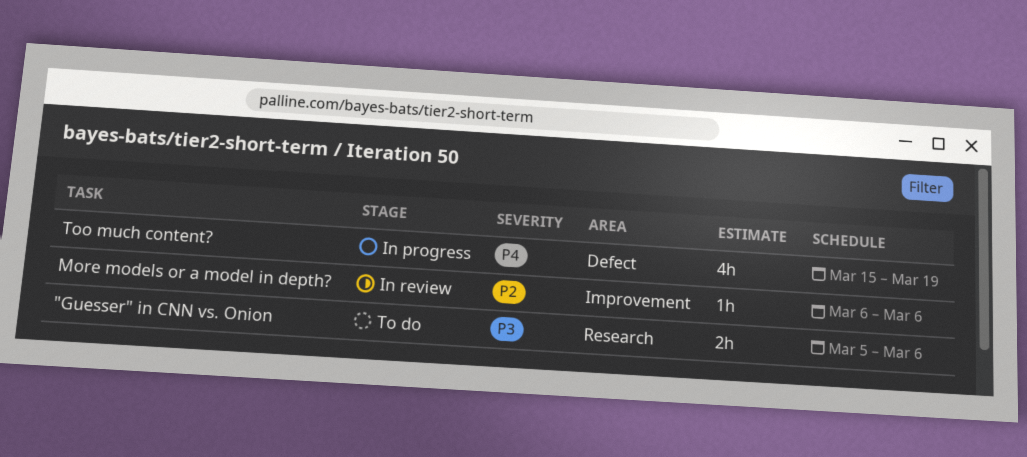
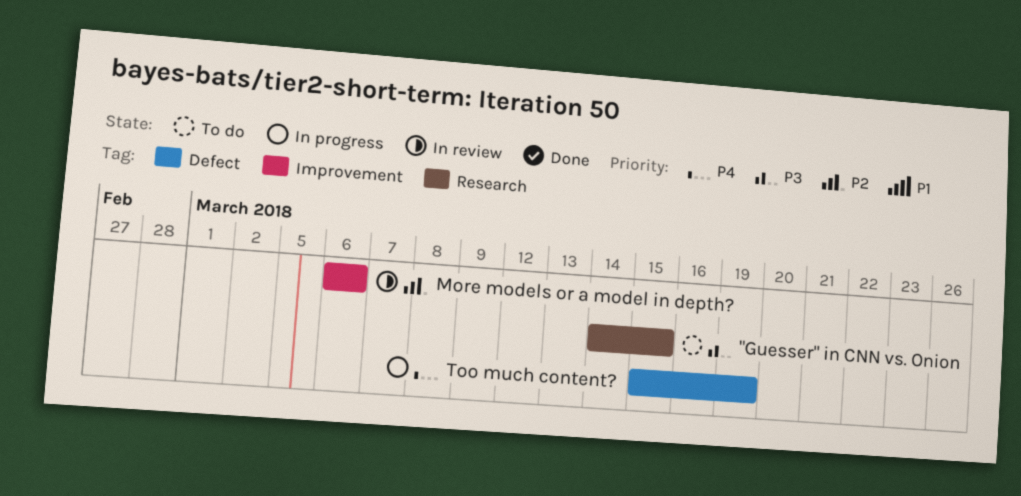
"Guesser" in CNN vs. Onion, start: Mar 5 -> Mar 14
"Guesser" in CNN vs. Onion, due: Mar 6 -> Mar 15

